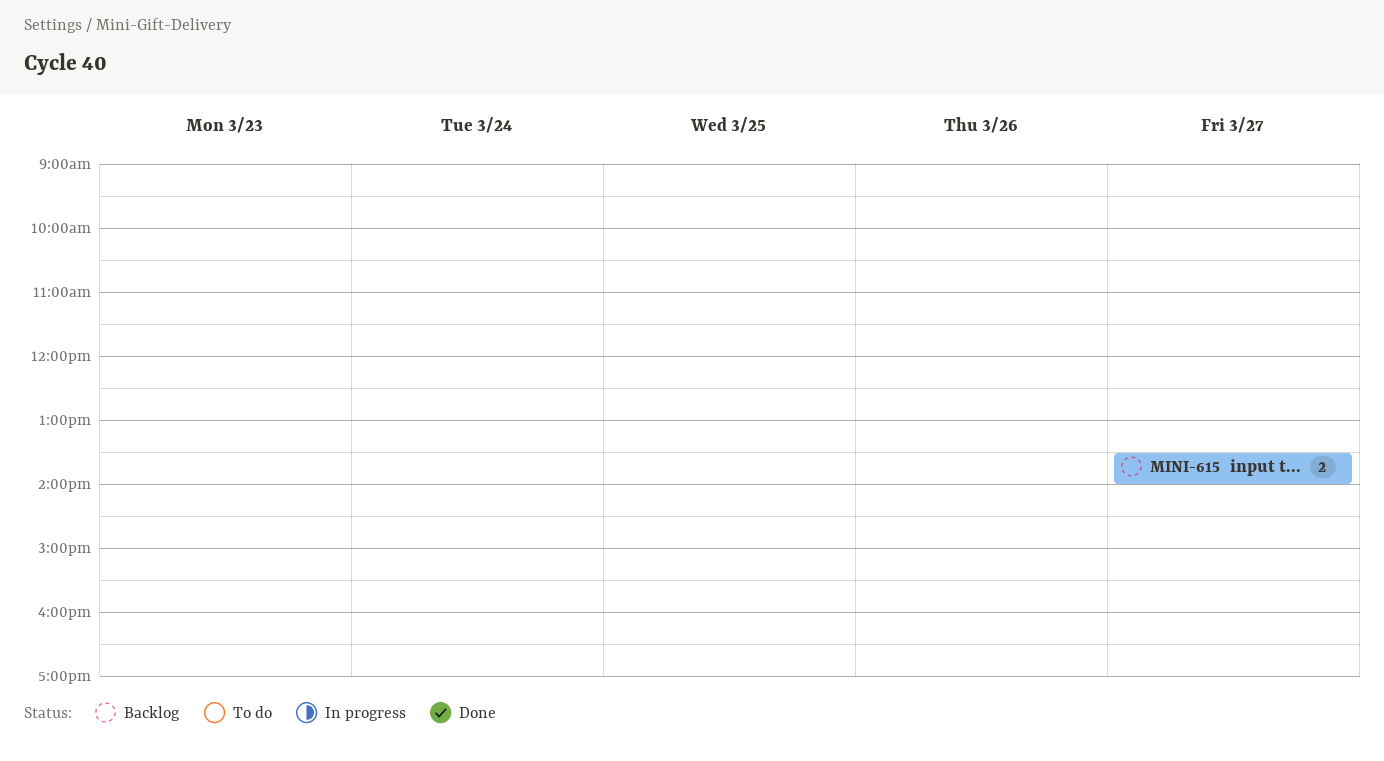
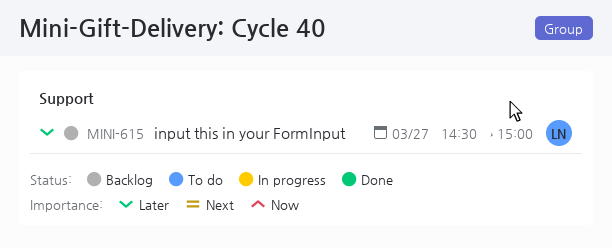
MINI-615, begins: 13:30 -> 14:30
MINI-615, ends: 14:00 -> 15:00

